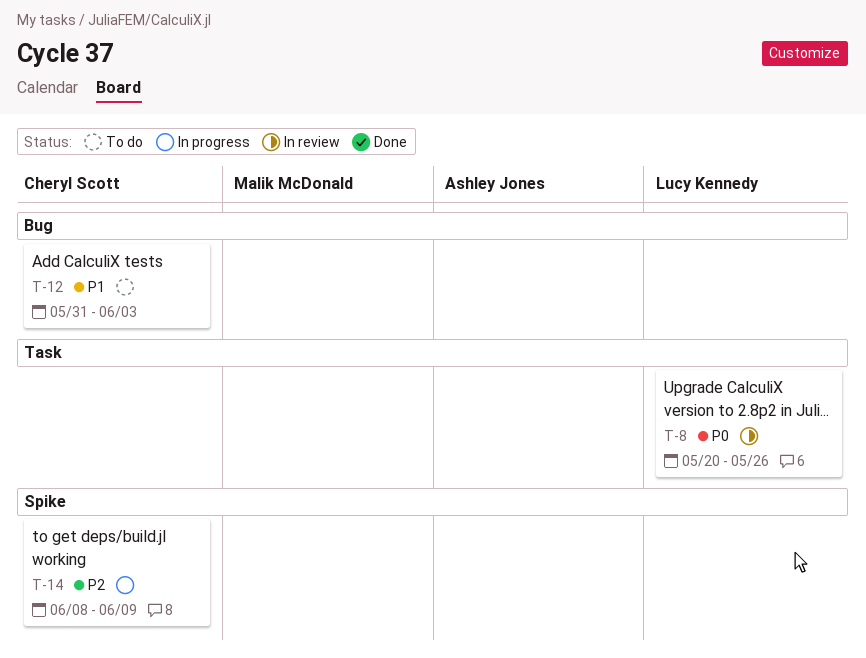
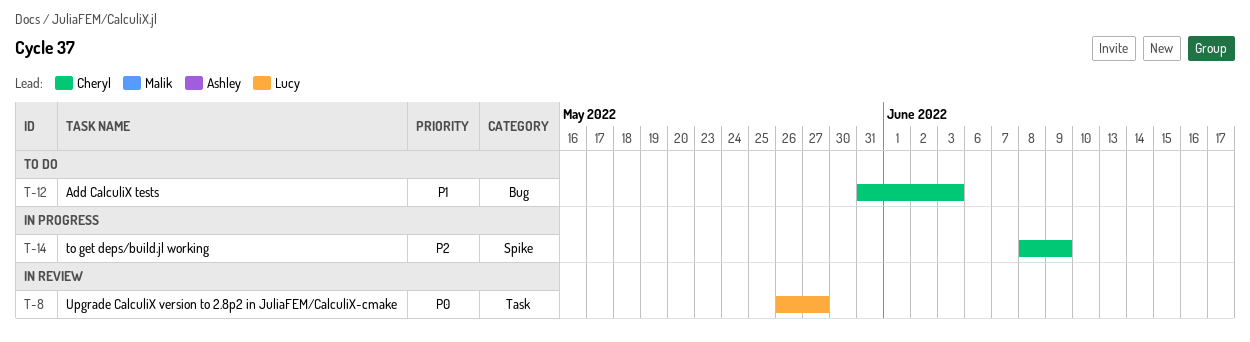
T-8, start: May 20 -> May 26
T-8, due: May 26 -> May 27

